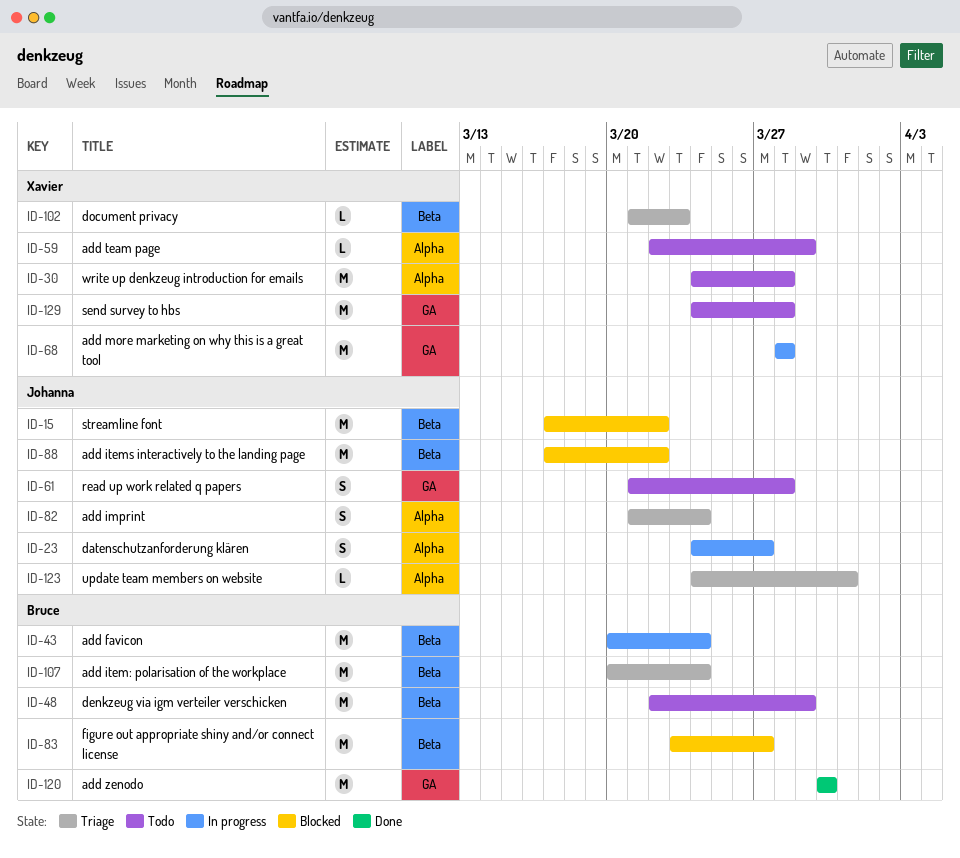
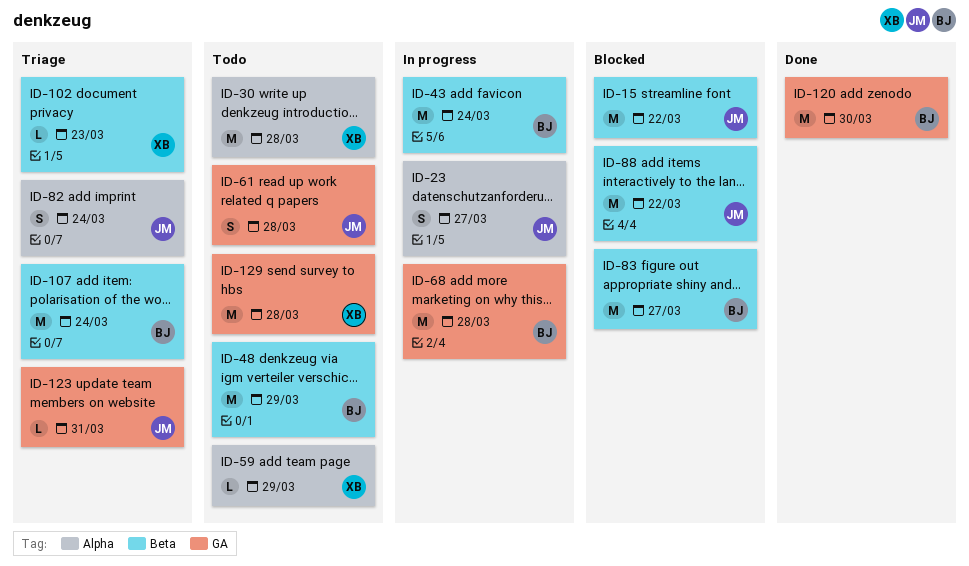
ID-68, owner: Xavier -> Bruce
ID-123, label: Alpha -> GA

